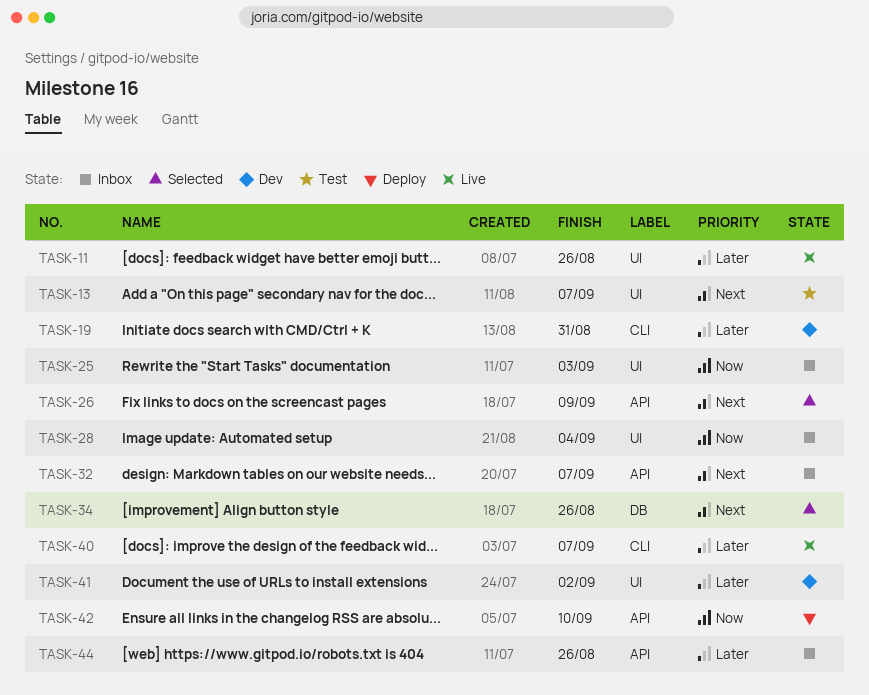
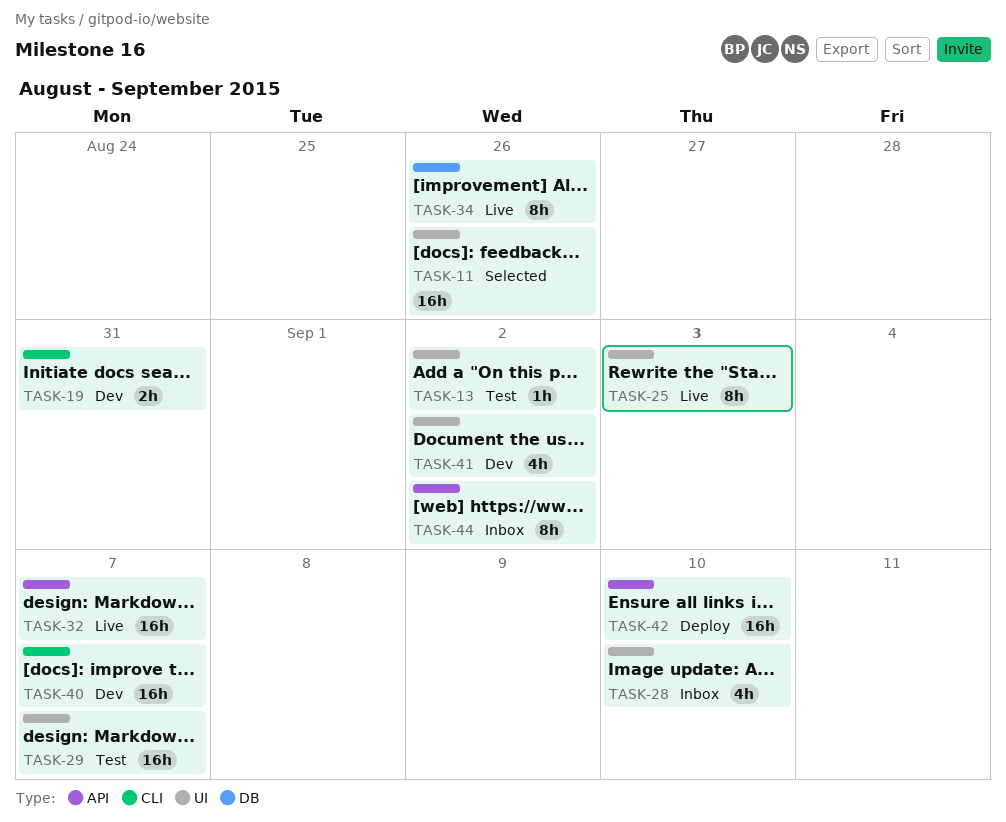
TASK-11, status: Live -> Selected
TASK-13, due: Sep 7 -> Sep 2
TASK-25, status: Inbox -> Live
TASK-26: present -> none
TASK-28, due: Sep 4 -> Sep 10
TASK-29: none -> present
TASK-32, status: Inbox -> Live
TASK-34, status: Selected -> Live
TASK-40, status: Live -> Dev
TASK-44, due: Aug 26 -> Sep 2

